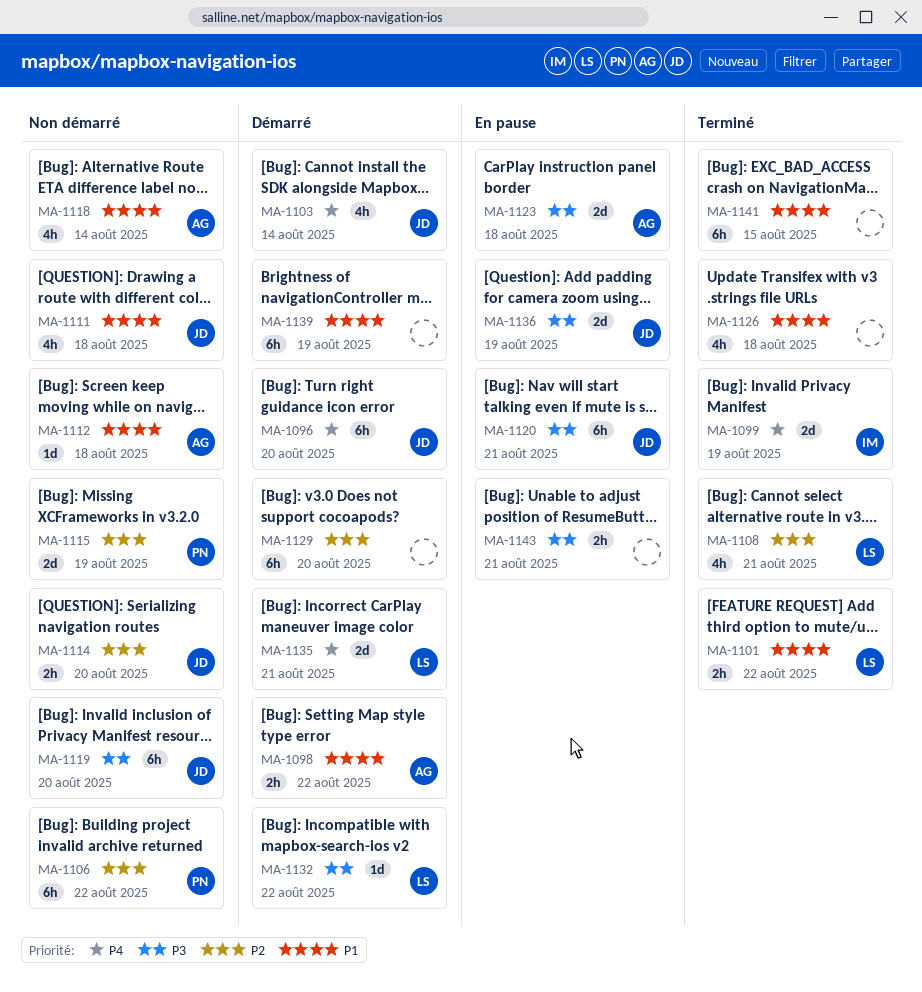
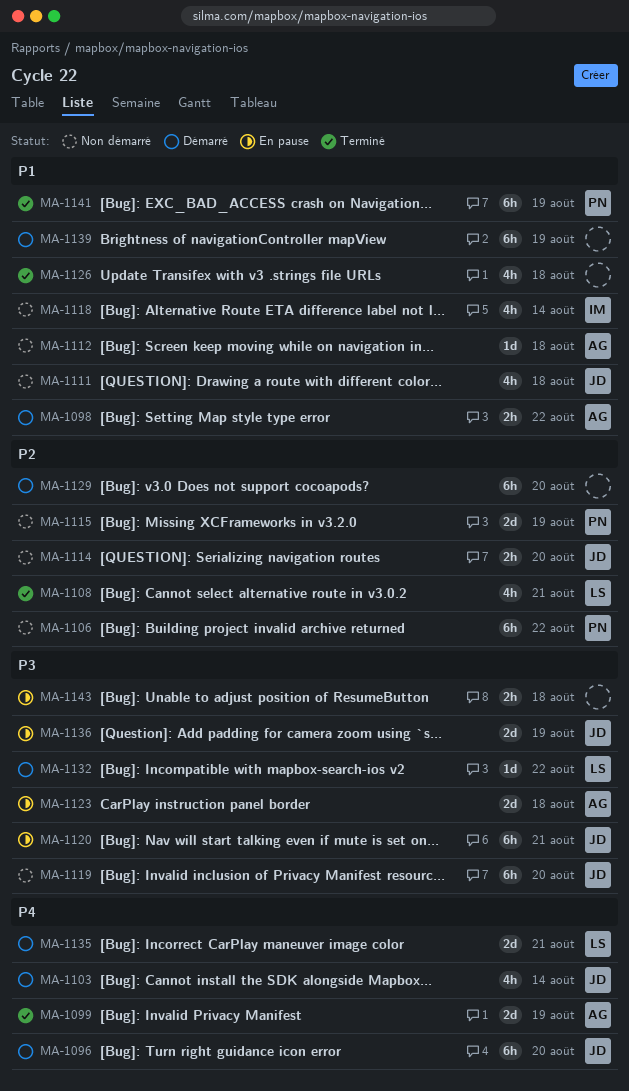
MA-1099, owner: IM -> AG
MA-1101: present -> none
MA-1118, owner: AG -> IM
MA-1141, owner: none -> PN
MA-1141, due: Aug 15 -> Aug 19
MA-1143, due: Aug 21 -> Aug 18

